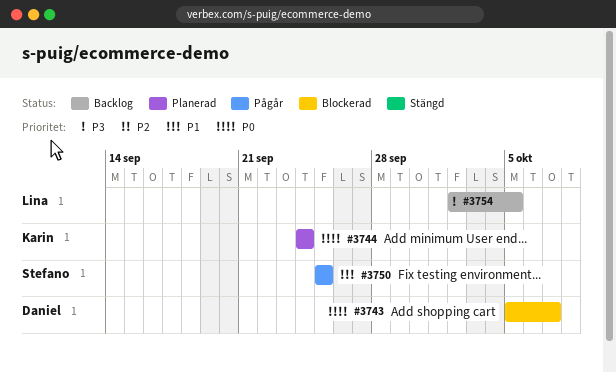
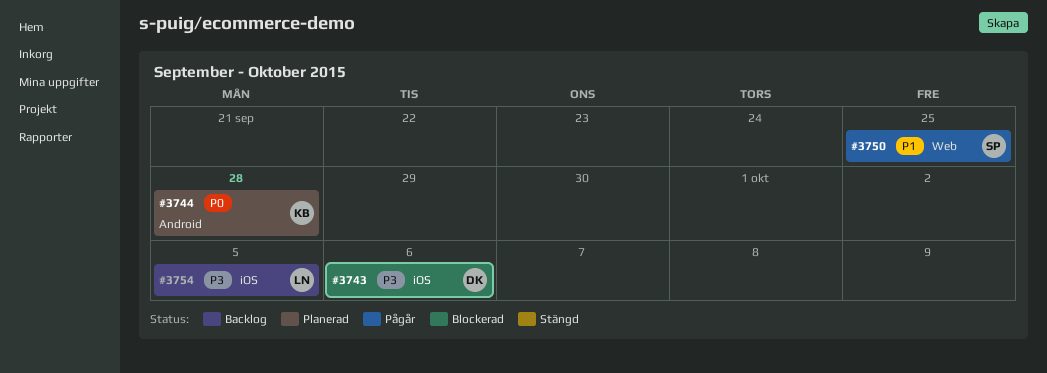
#3743, priority: P0 -> P3
#3743, due: Oct 7 -> Oct 6
#3744, due: Sep 24 -> Sep 28

